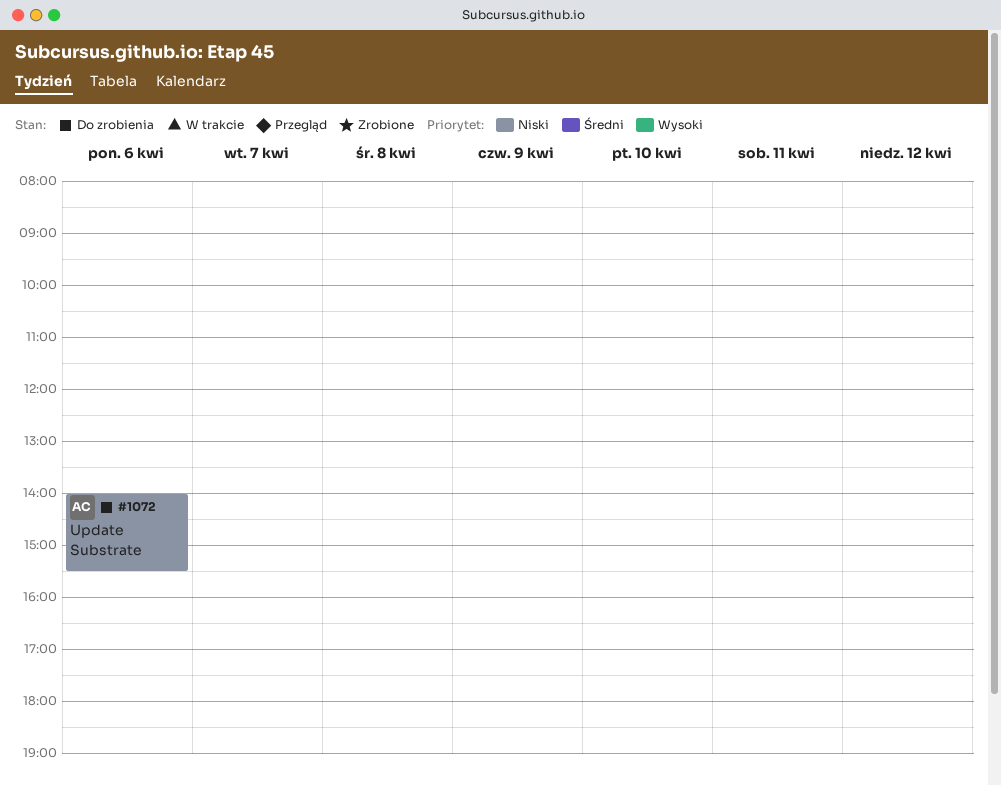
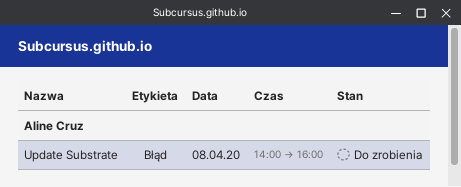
Update Substrate, day: Apr 6 -> Apr 8
Update Substrate, ends: 15:30 -> 16:00

